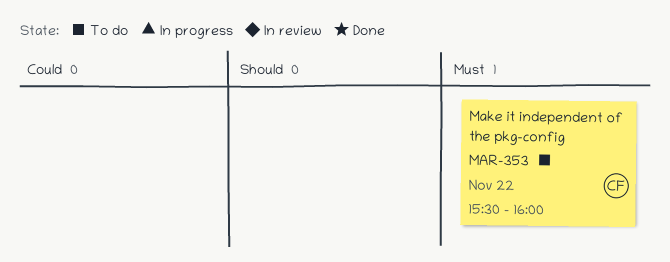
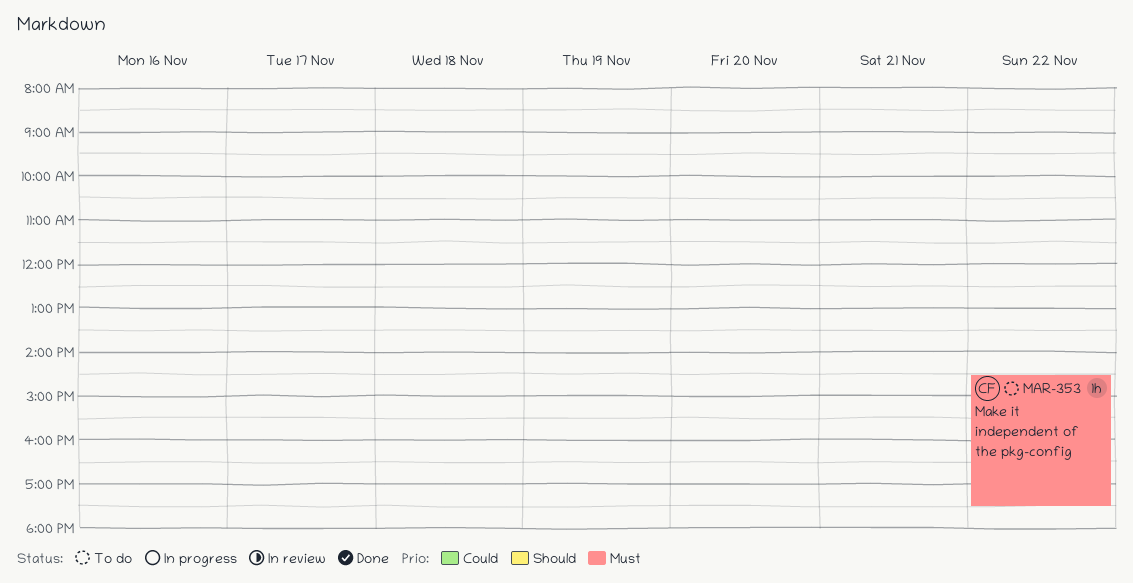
MAR-353, begins: 15:30 -> 14:30
MAR-353, ends: 16:00 -> 17:30

